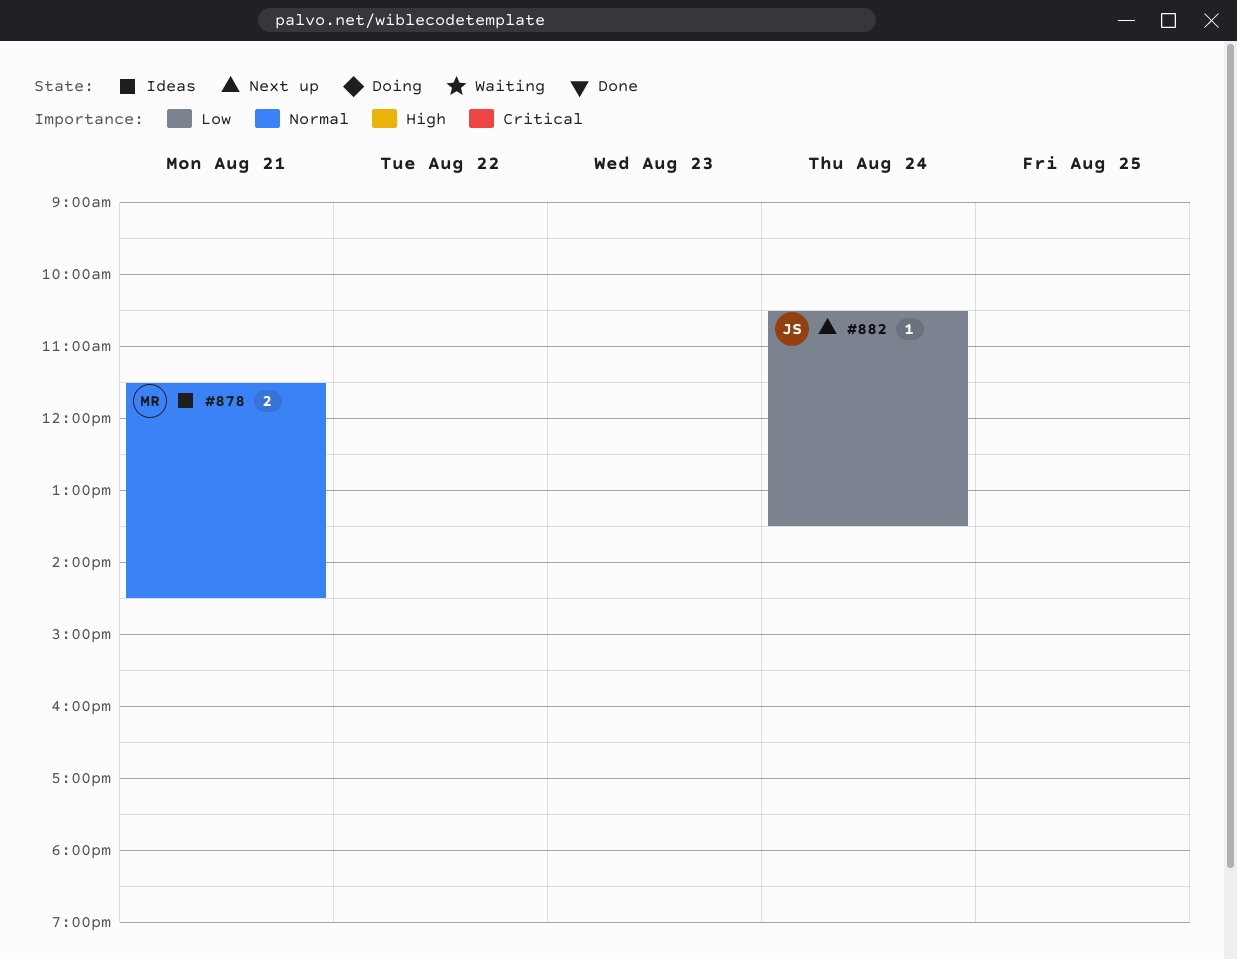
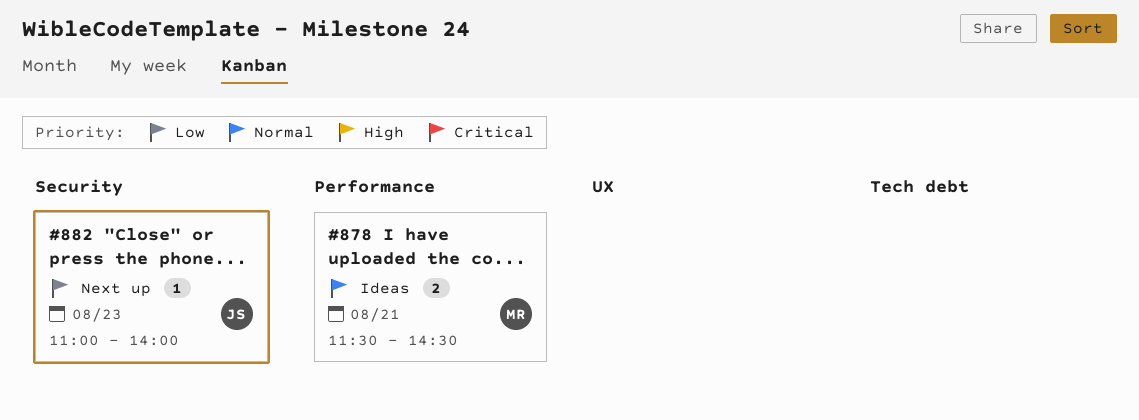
#882, day: Aug 24 -> Aug 23
#882, begins: 10:30 -> 11:00
#882, ends: 13:30 -> 14:00

